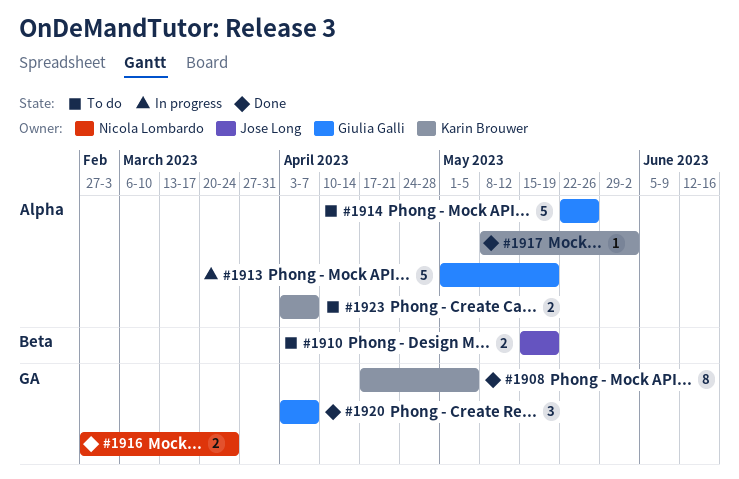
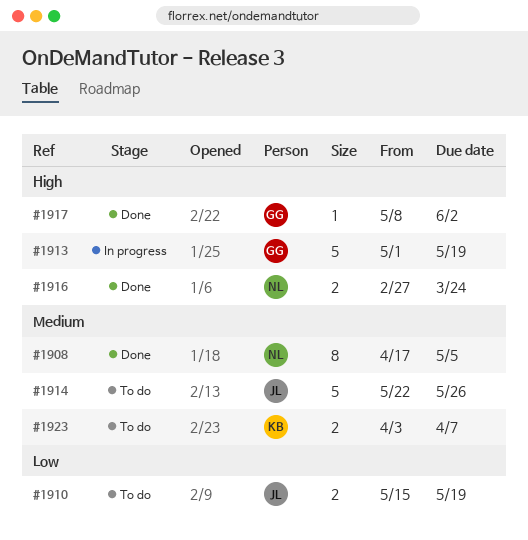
#1908, owner: Karin Brouwer -> Nicola Lombardo
#1914, owner: Giulia Galli -> Jose Long
#1917, owner: Karin Brouwer -> Giulia Galli
#1920: present -> none

